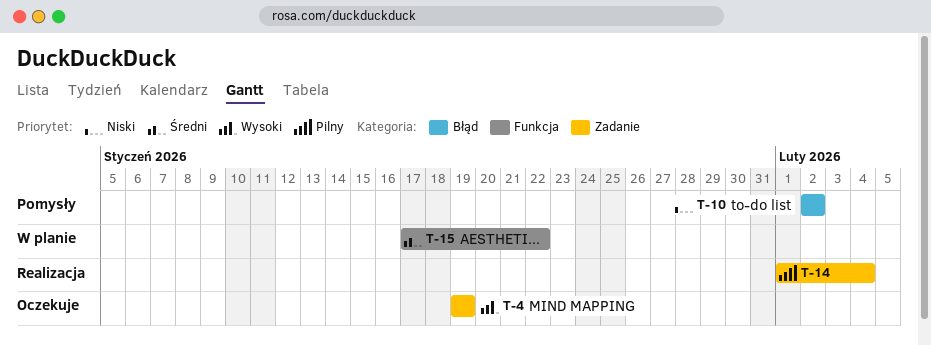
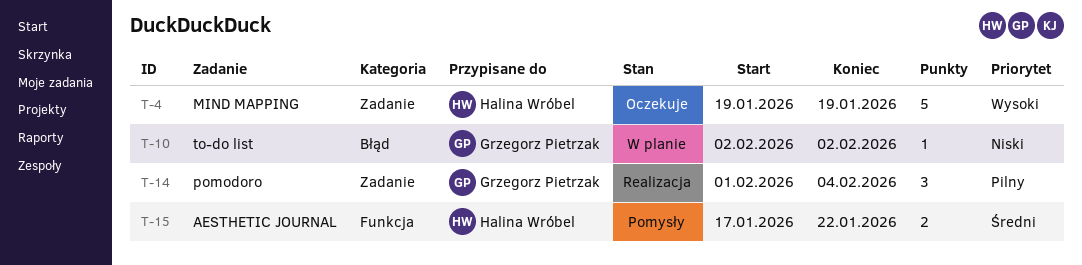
T-10, status: Pomysły -> W planie
T-15, status: W planie -> Pomysły

